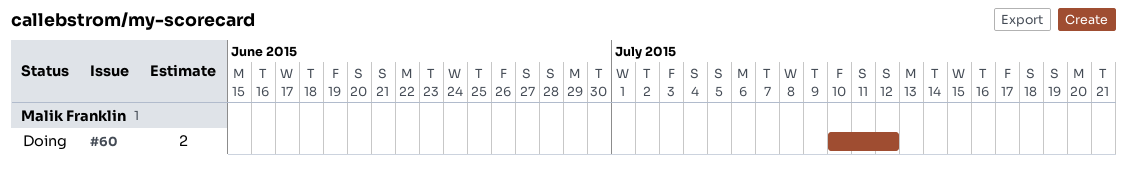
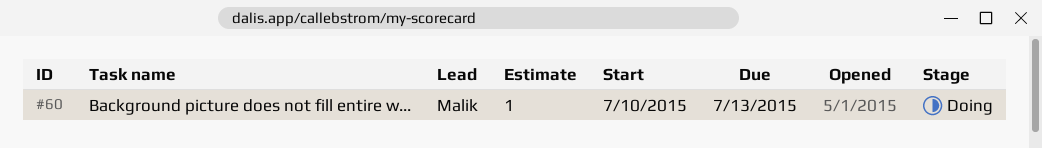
#60, estimate: 2 -> 1
#60, due: Jul 12 -> Jul 13

